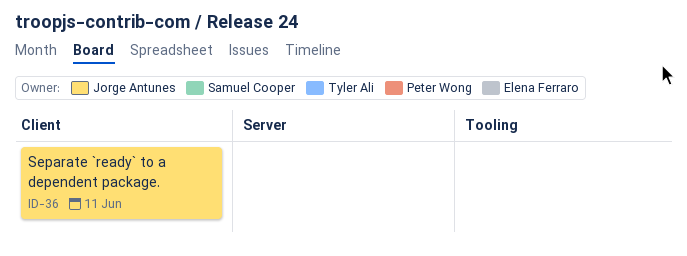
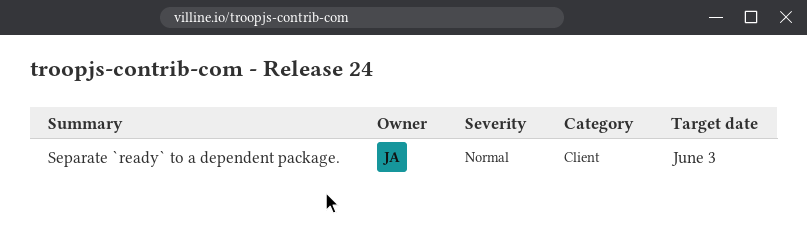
Separate `ready` to a dependent package., due: Jun 11 -> Jun 3

